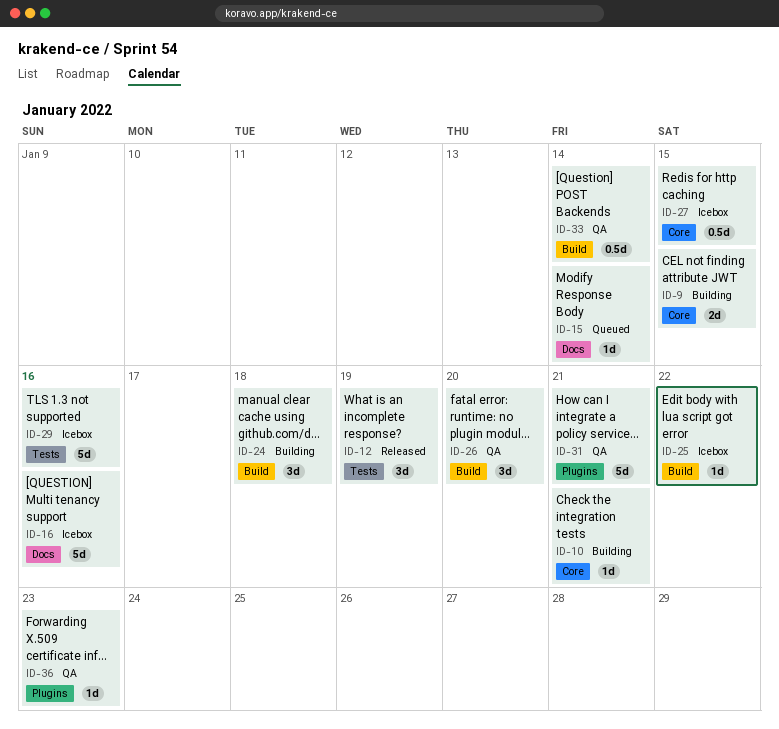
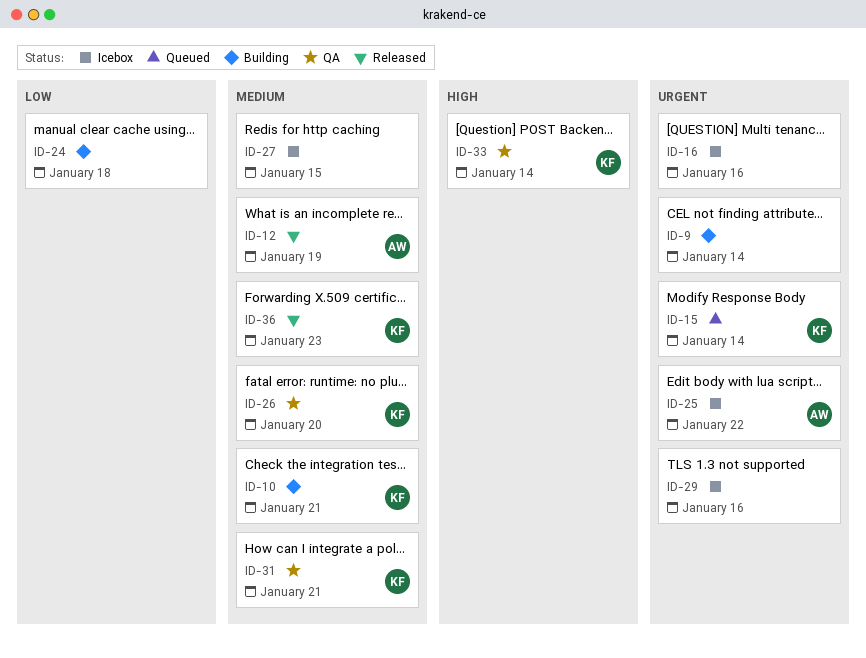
ID-9, due: Jan 15 -> Jan 14
ID-36, status: QA -> Released

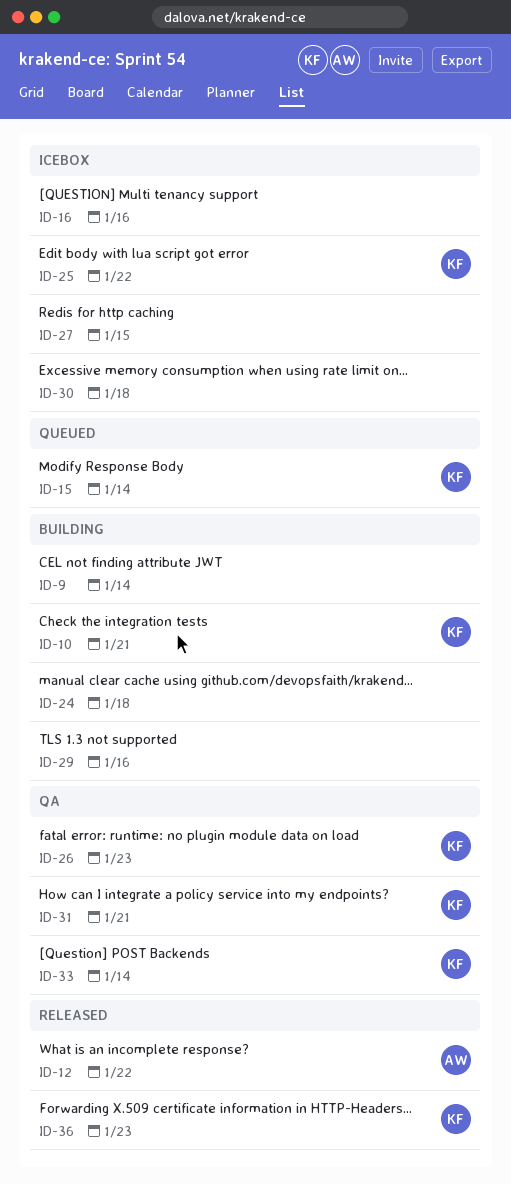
ID-12, due: Jan 19 -> Jan 22
ID-25, owner: AW -> KF
ID-26, due: Jan 20 -> Jan 23
ID-29, status: Icebox -> Building
ID-30: none -> present

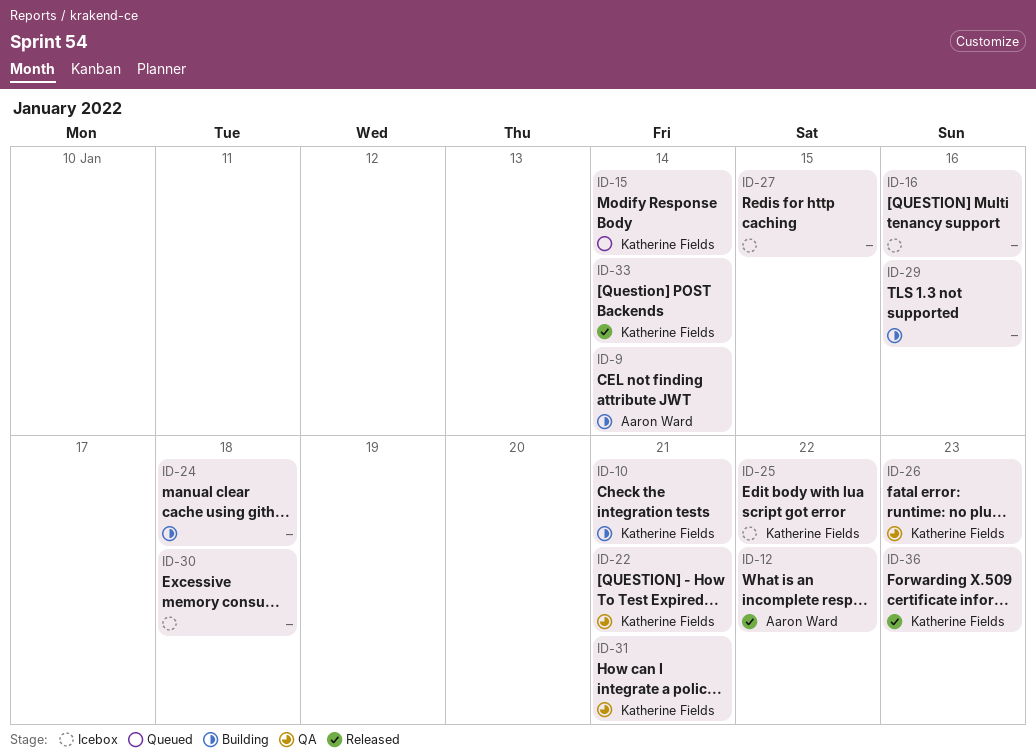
ID-9, owner: none -> Aaron Ward
ID-22: none -> present
ID-33, status: QA -> Released

